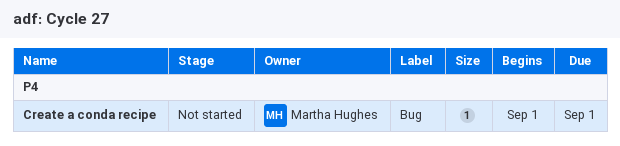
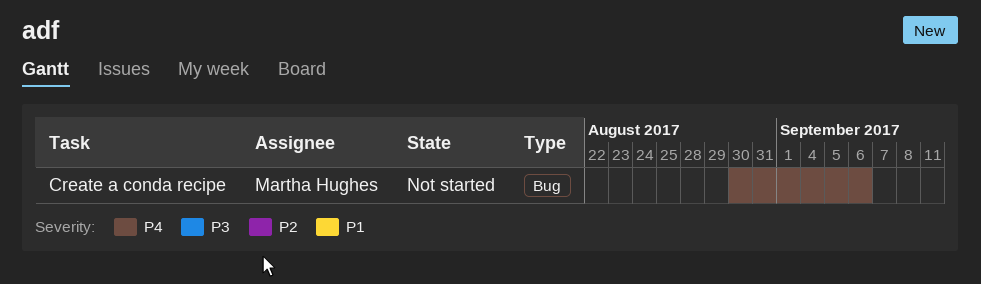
Create a conda recipe, start: Sep 1 -> Aug 30
Create a conda recipe, due: Sep 1 -> Sep 6

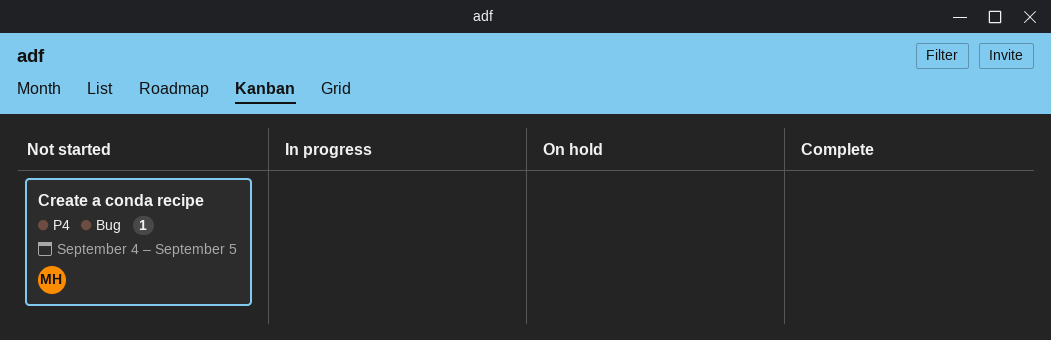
Create a conda recipe, start: Aug 30 -> Sep 4
Create a conda recipe, due: Sep 6 -> Sep 5

